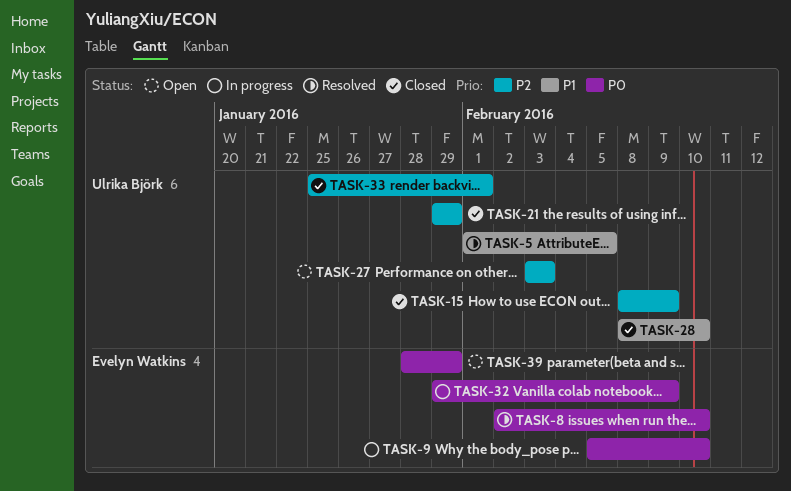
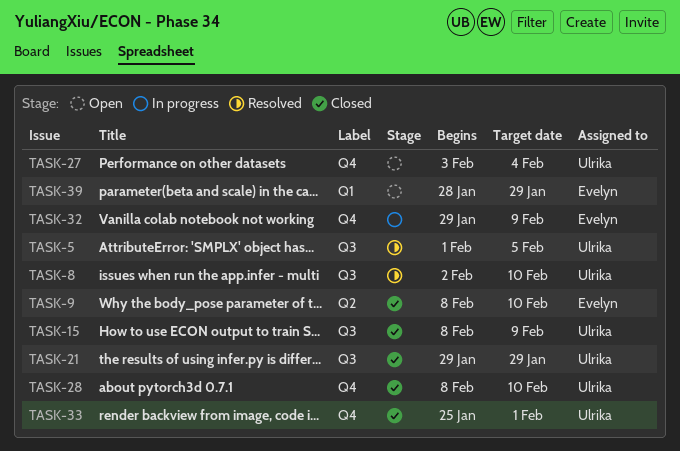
TASK-8, owner: Evelyn Watkins -> Ulrika Björk
TASK-9, status: In progress -> Closed
TASK-9, start: Feb 5 -> Feb 8
TASK-27, due: Feb 3 -> Feb 4

